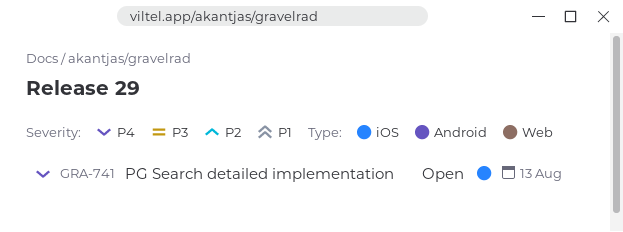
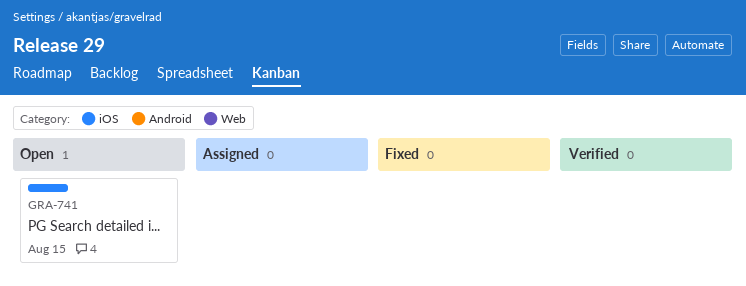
GRA-741, due: Aug 13 -> Aug 15

